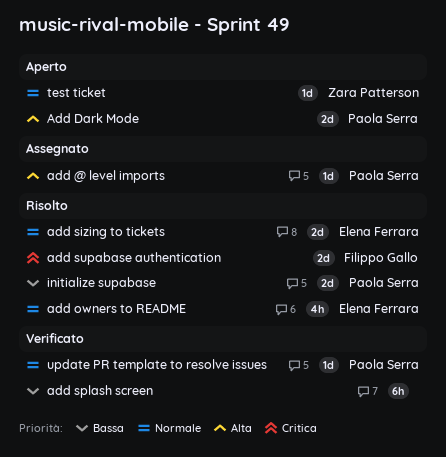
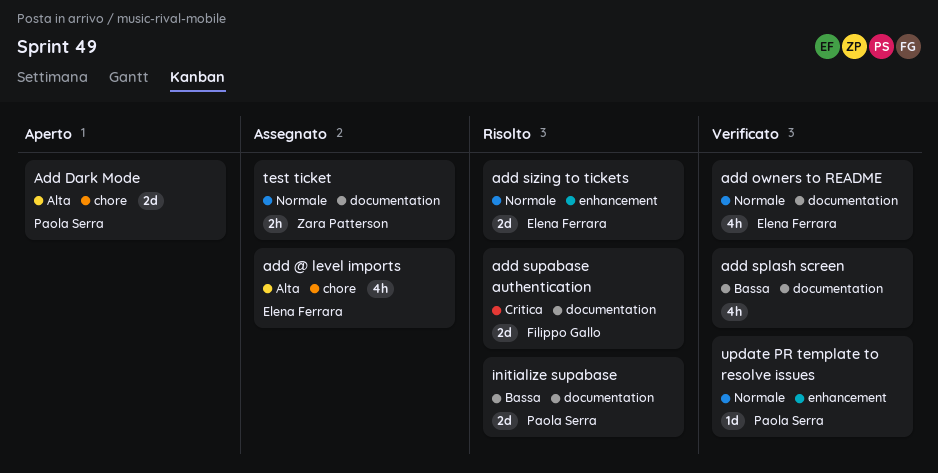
add @ level imports, owner: Paola Serra -> Elena Ferrara
add @ level imports, estimate: 1d -> 4h
add owners to README, status: Risolto -> Verificato
add splash screen, estimate: 6h -> 4h
test ticket, status: Aperto -> Assegnato
test ticket, estimate: 1d -> 2h

